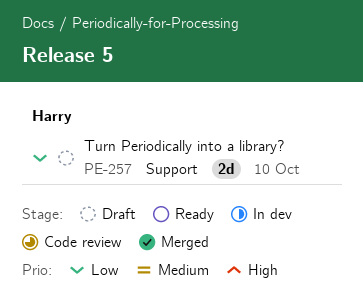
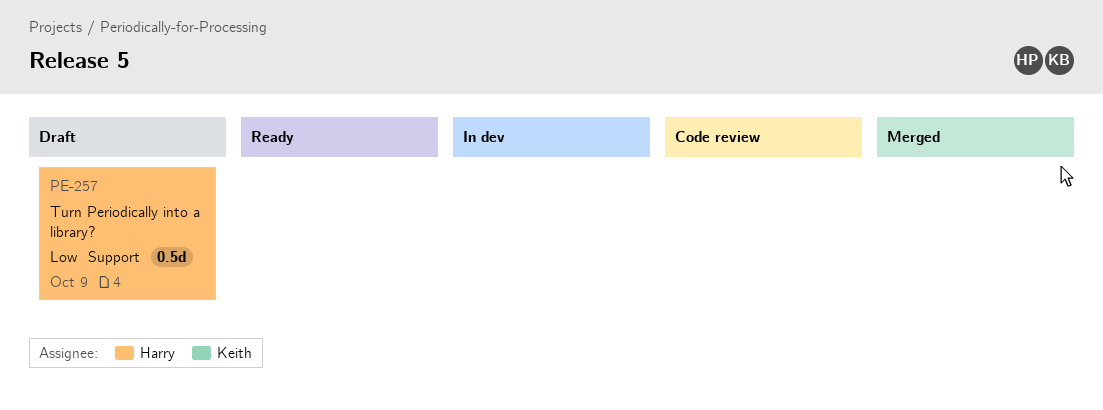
PE-257, estimate: 2d -> 0.5d
PE-257, due: Oct 10 -> Oct 9

